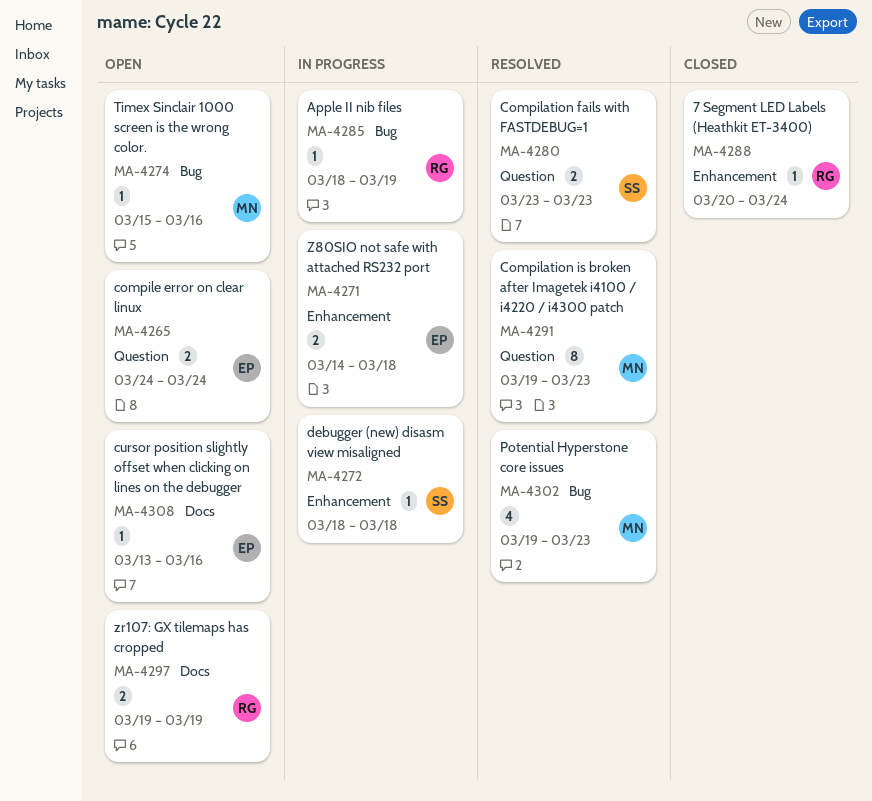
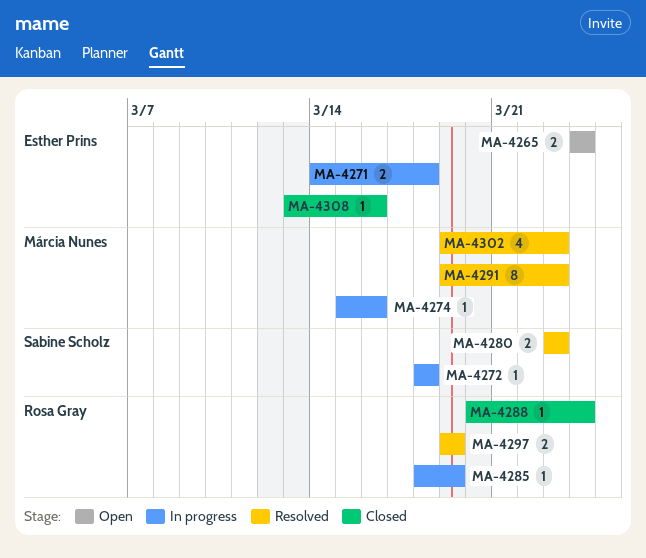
MA-4274, status: Open -> In progress
MA-4297, status: Open -> Resolved
MA-4308, status: Open -> Closed

